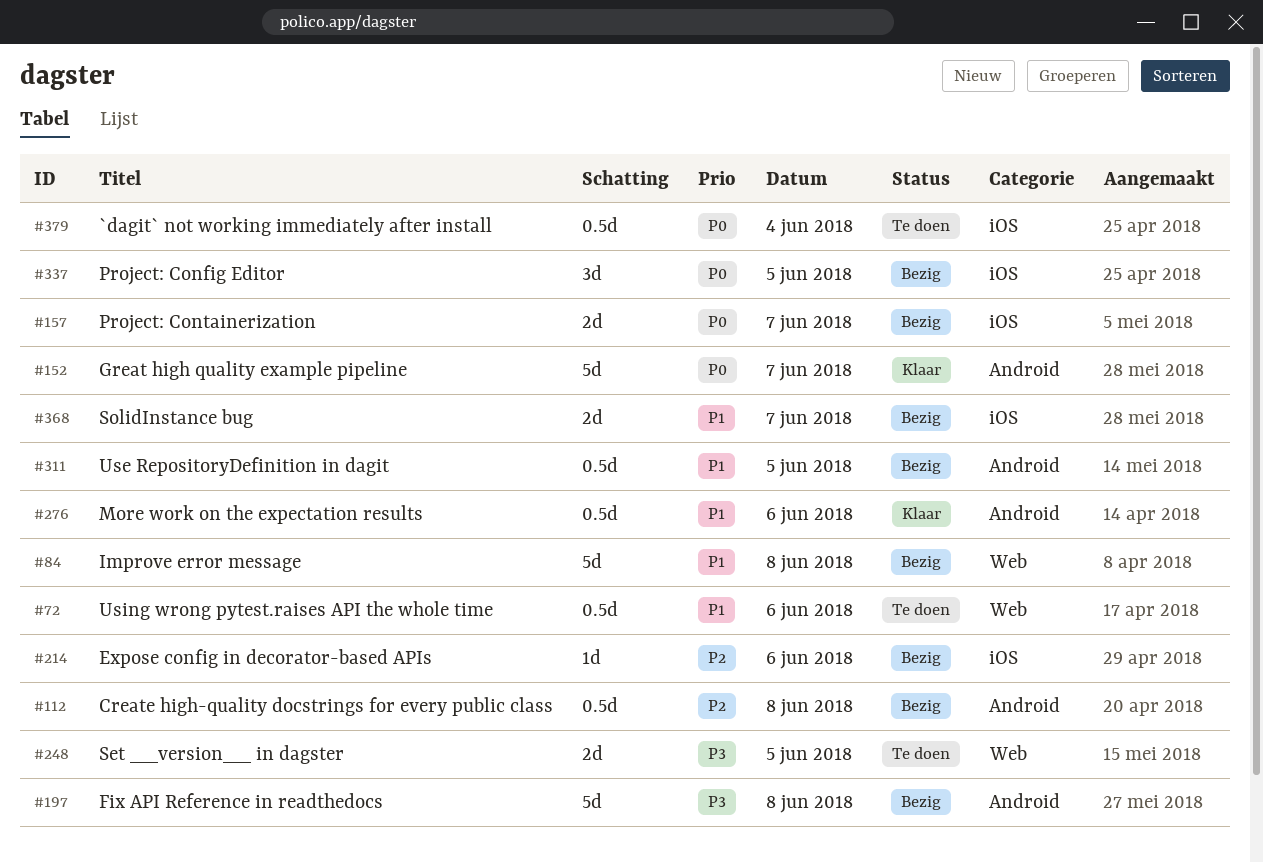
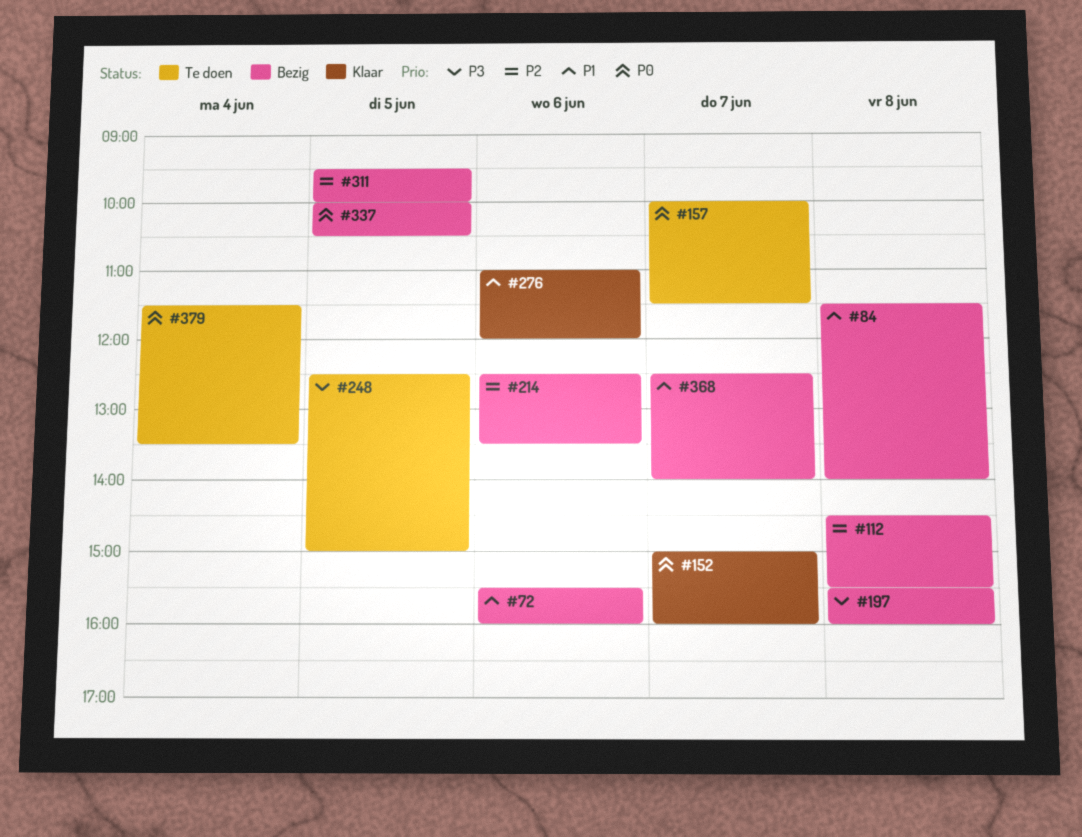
#72, status: Te doen -> Bezig
#157, status: Bezig -> Te doen
#311, priority: P1 -> P2

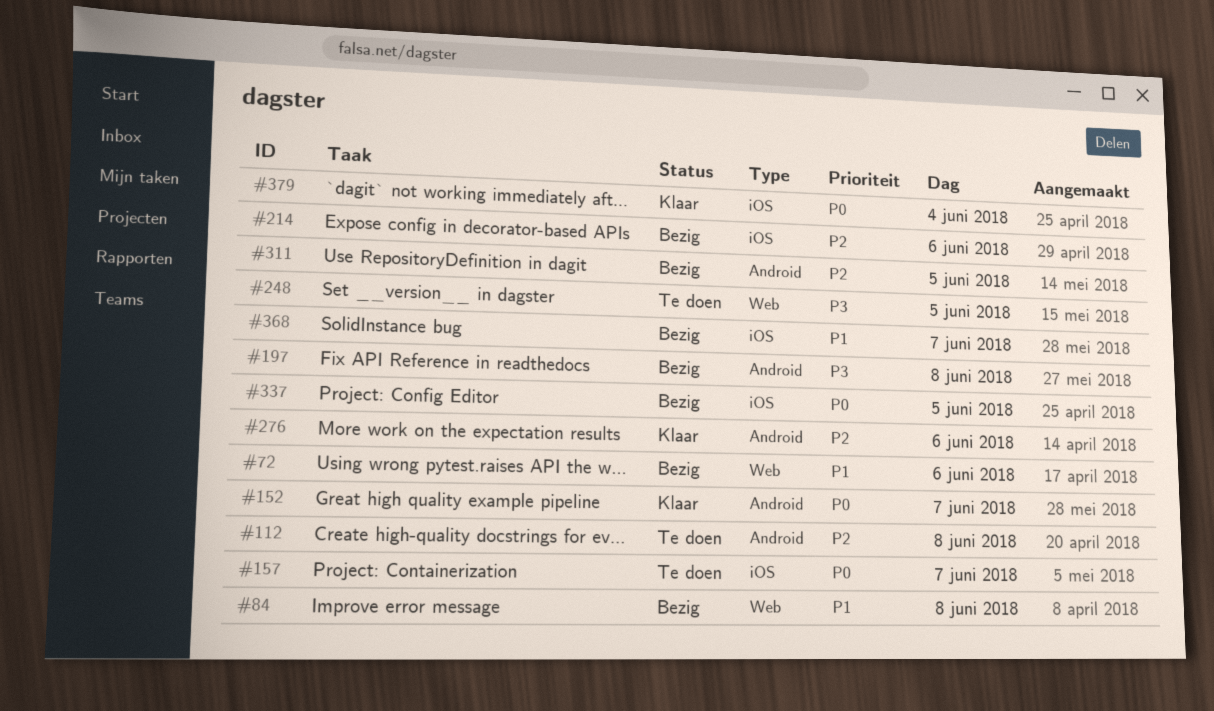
#112, status: Bezig -> Te doen
#276, priority: P1 -> P2
#379, status: Te doen -> Klaar

